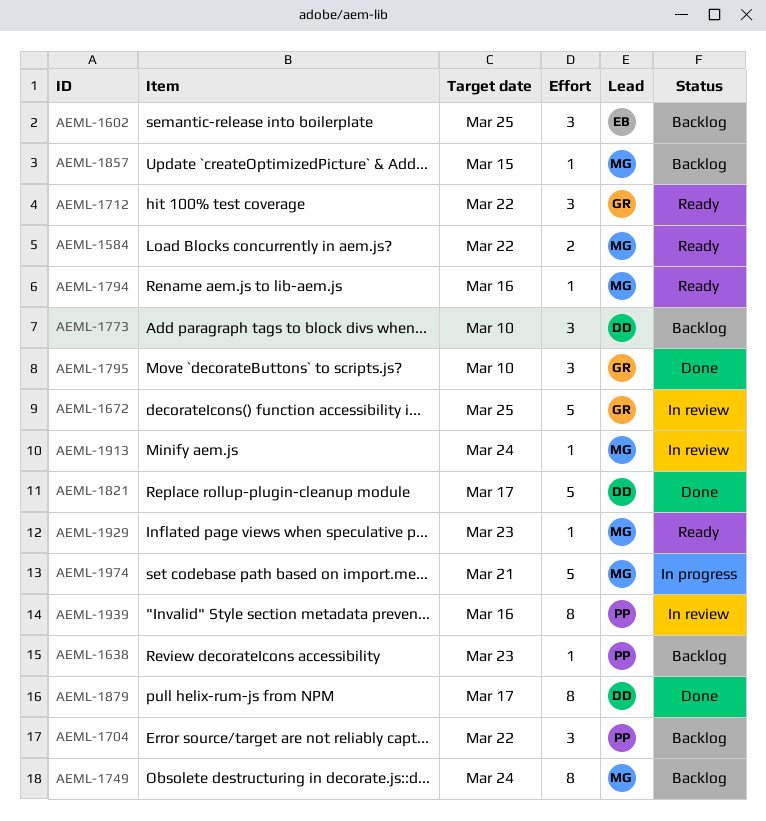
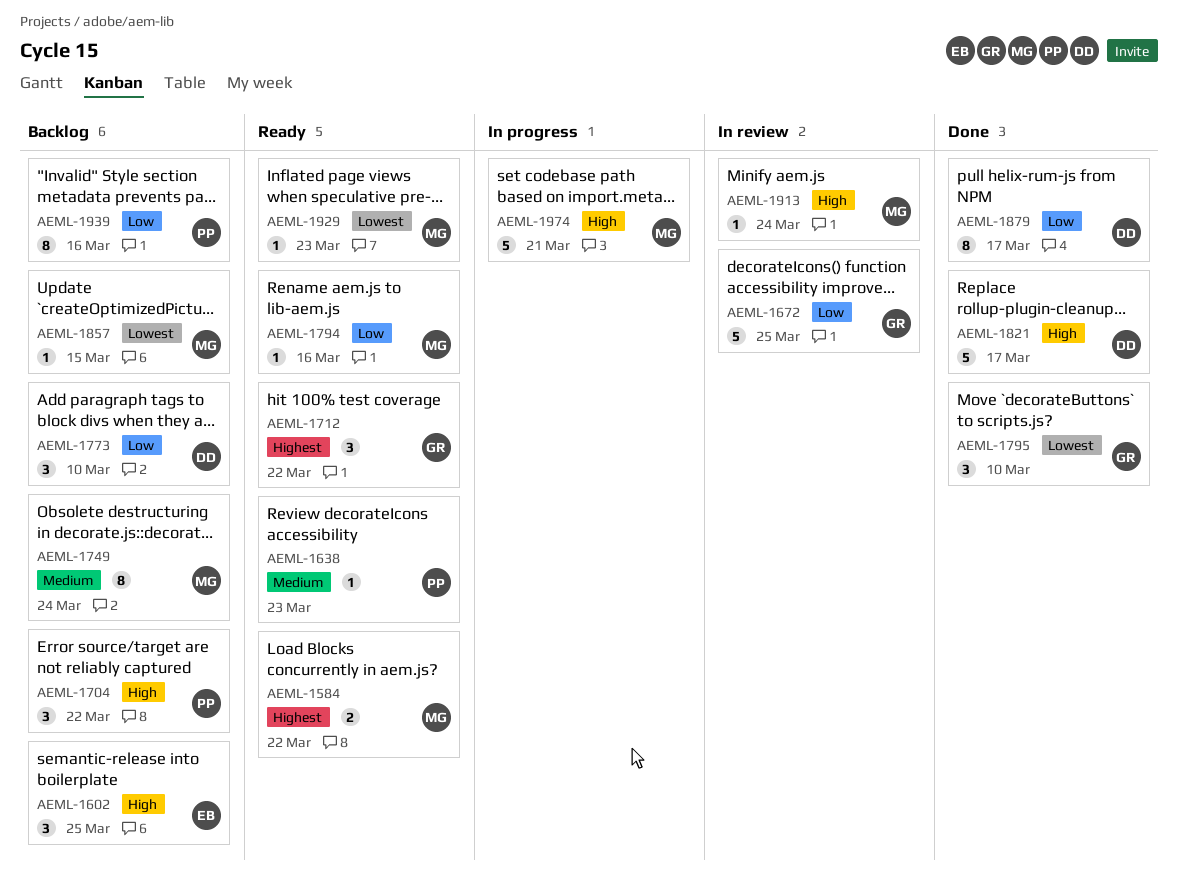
AEML-1638, status: Backlog -> Ready
AEML-1939, status: In review -> Backlog

